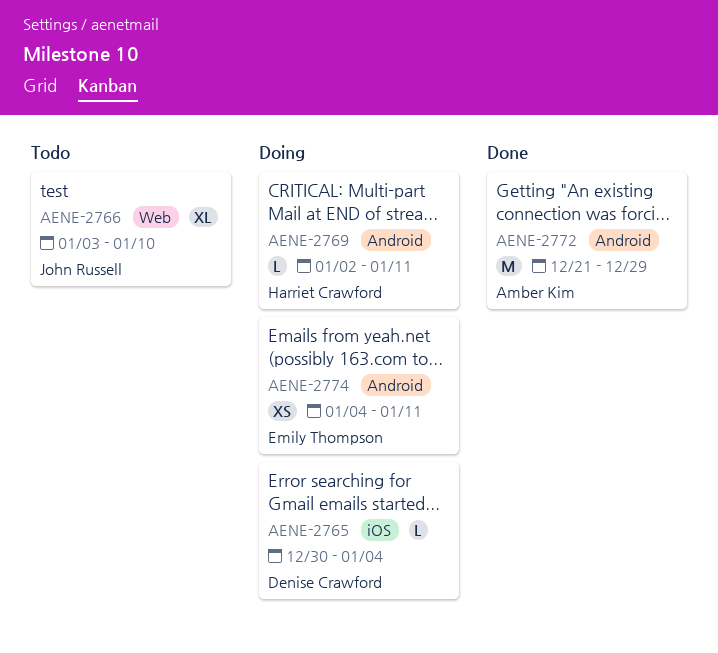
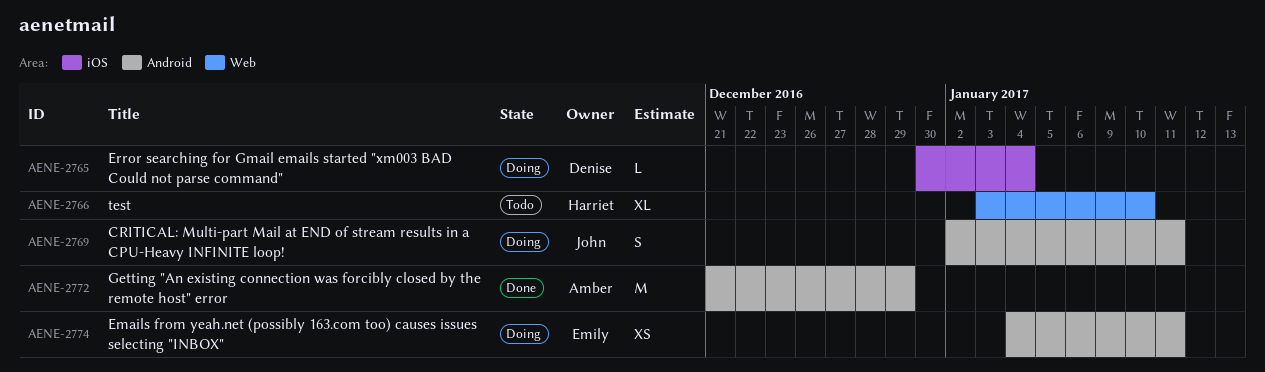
AENE-2766, owner: John Russell -> Harriet Crawford
AENE-2769, owner: Harriet Crawford -> John Russell
AENE-2769, estimate: L -> S

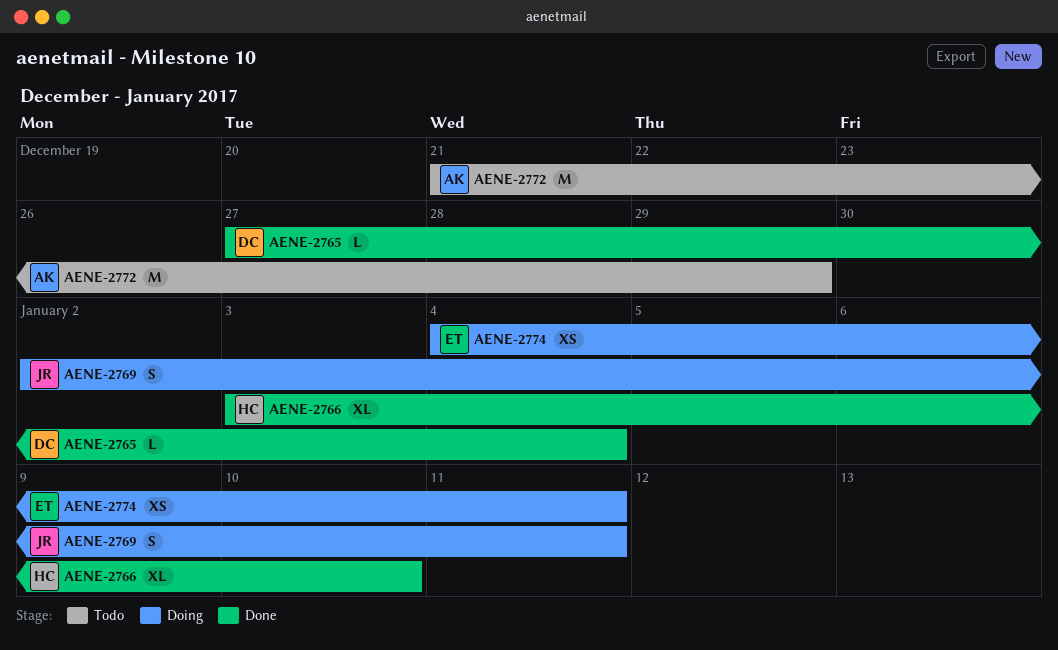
AENE-2765, status: Doing -> Done
AENE-2765, start: Dec 30 -> Dec 27
AENE-2766, status: Todo -> Done
AENE-2772, status: Done -> Todo

